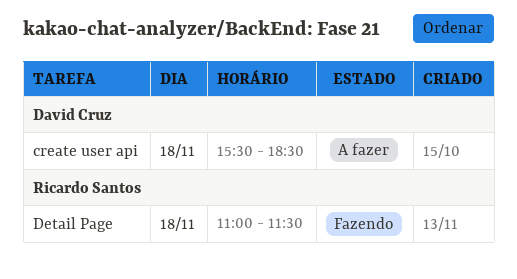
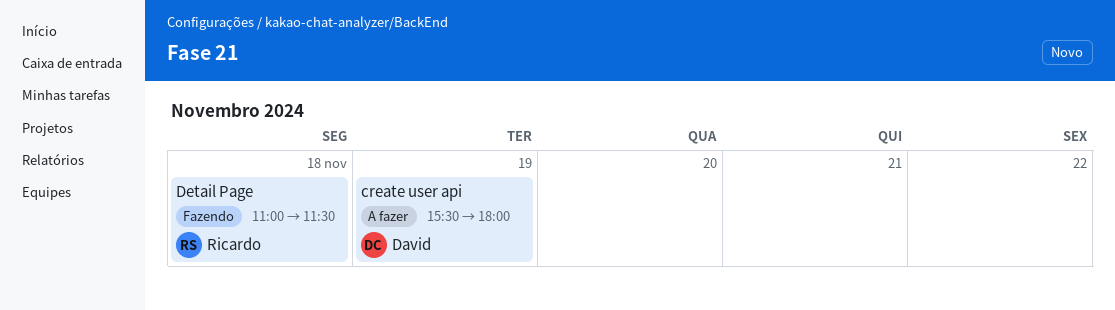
create user api, day: Nov 18 -> Nov 19
create user api, ends: 18:30 -> 18:00

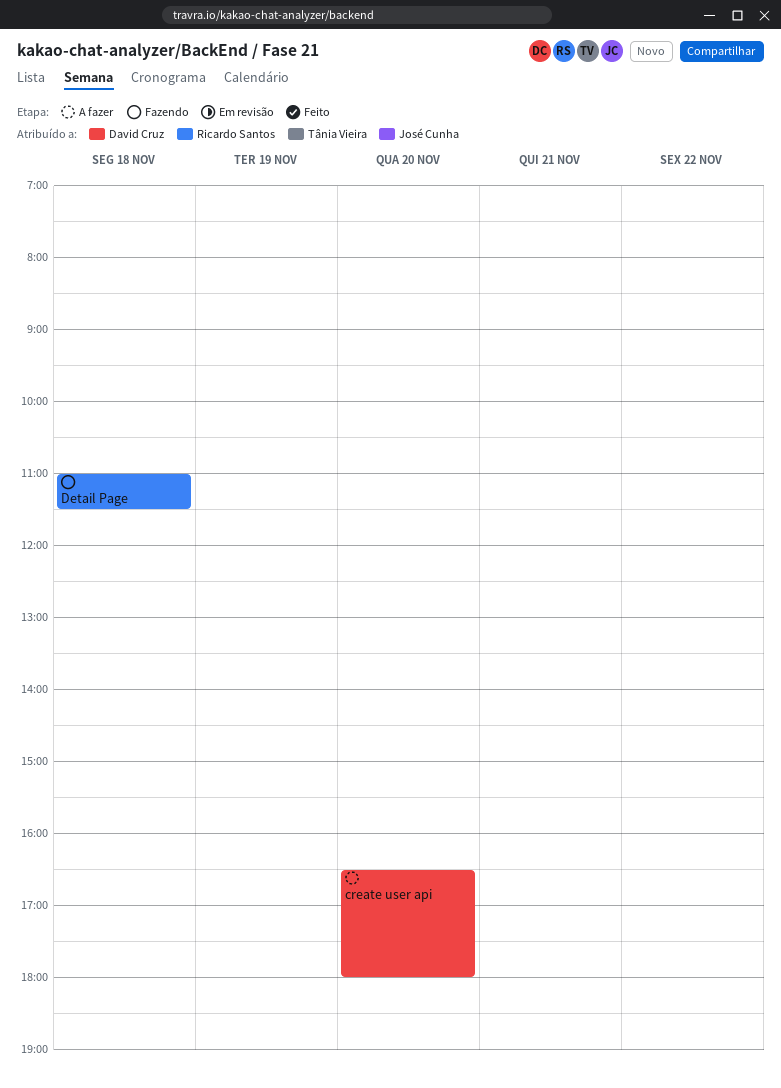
create user api, day: Nov 19 -> Nov 20
create user api, begins: 15:30 -> 16:30

